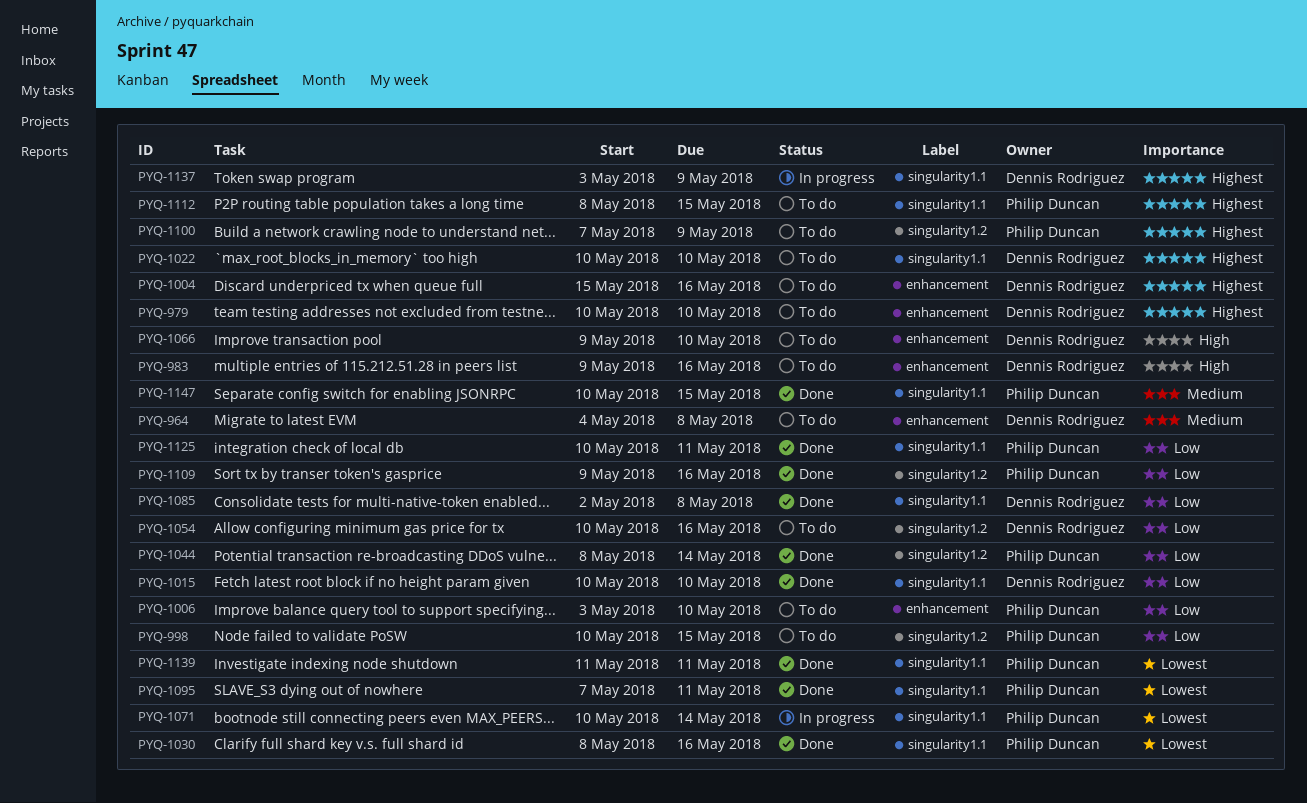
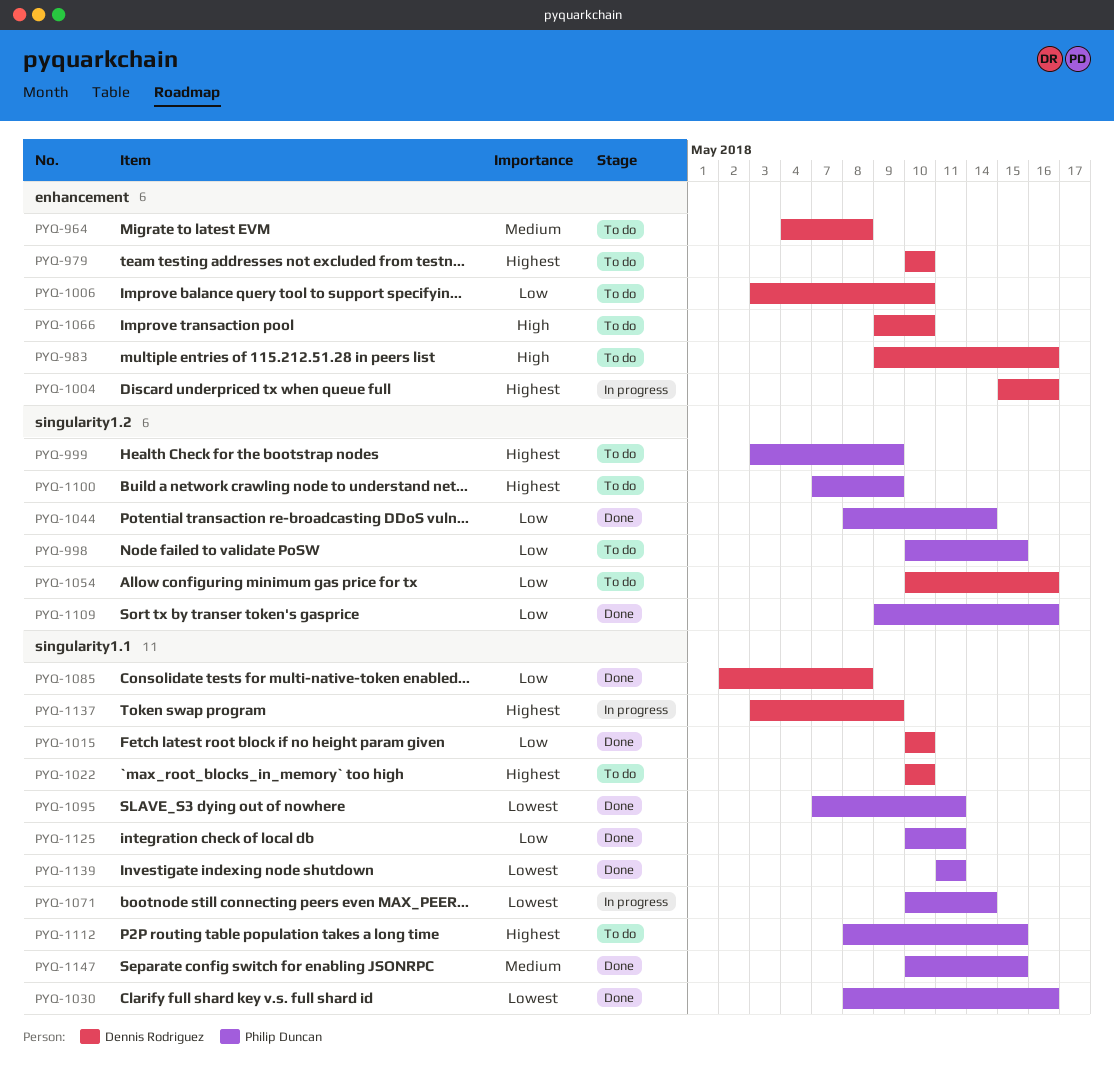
PYQ-999: none -> present
PYQ-1004, status: To do -> In progress
PYQ-1006, owner: Philip Duncan -> Dennis Rodriguez

